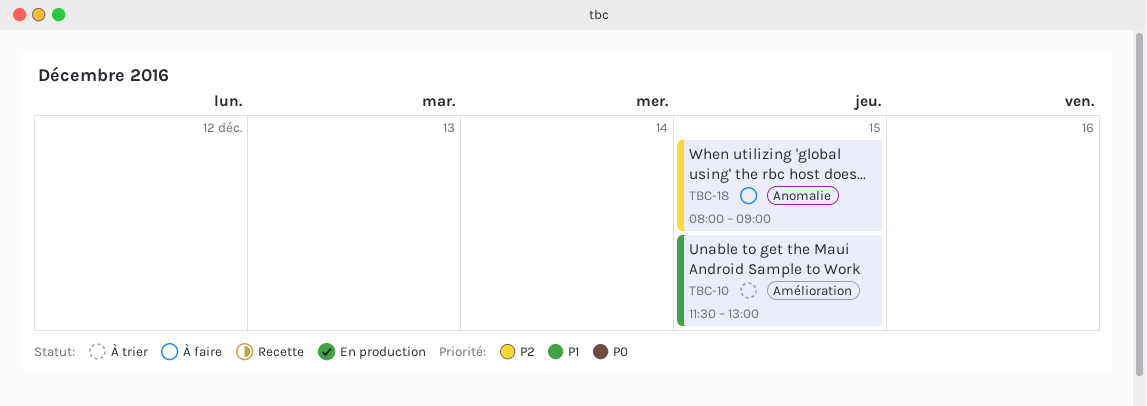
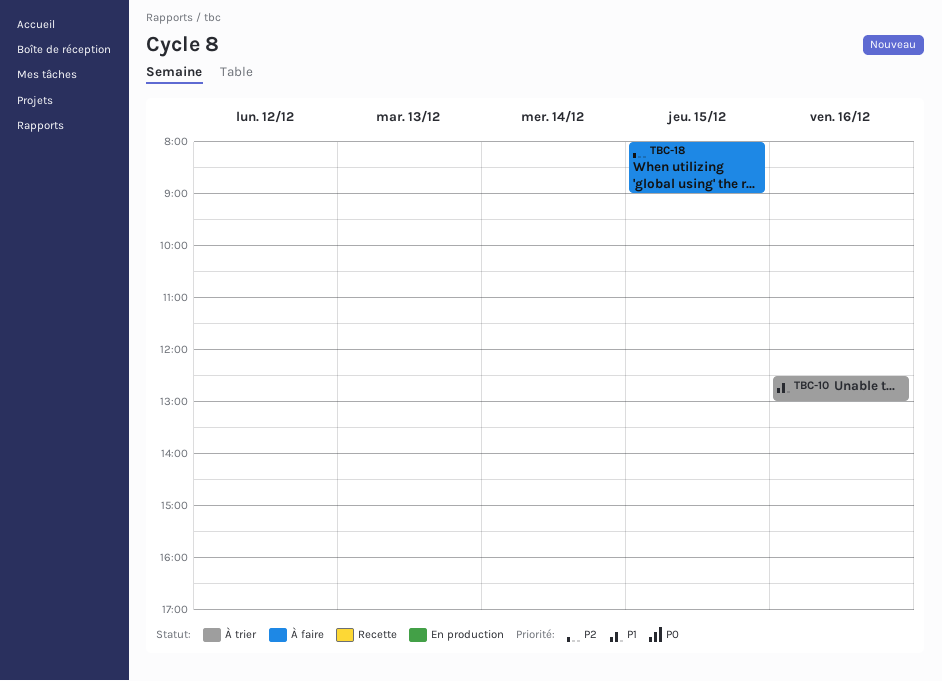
TBC-10, day: Dec 15 -> Dec 16
TBC-10, begins: 11:30 -> 12:30

